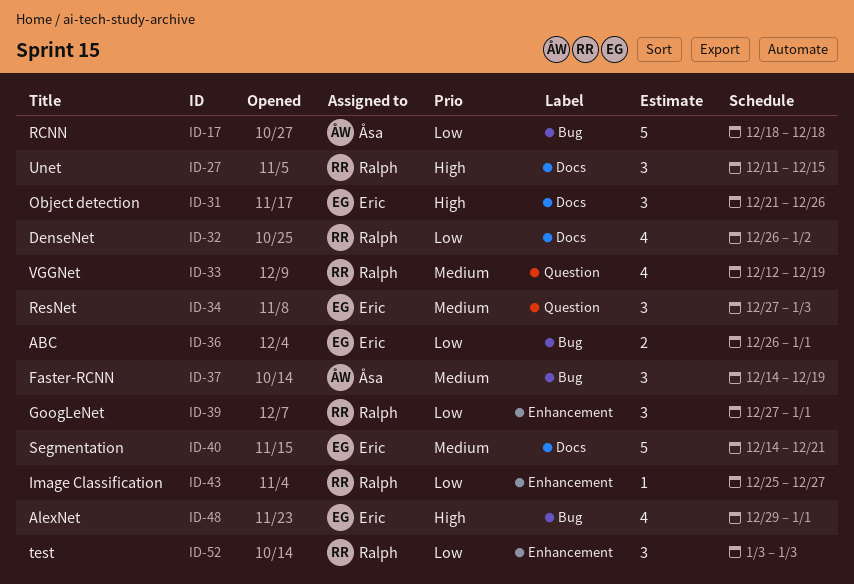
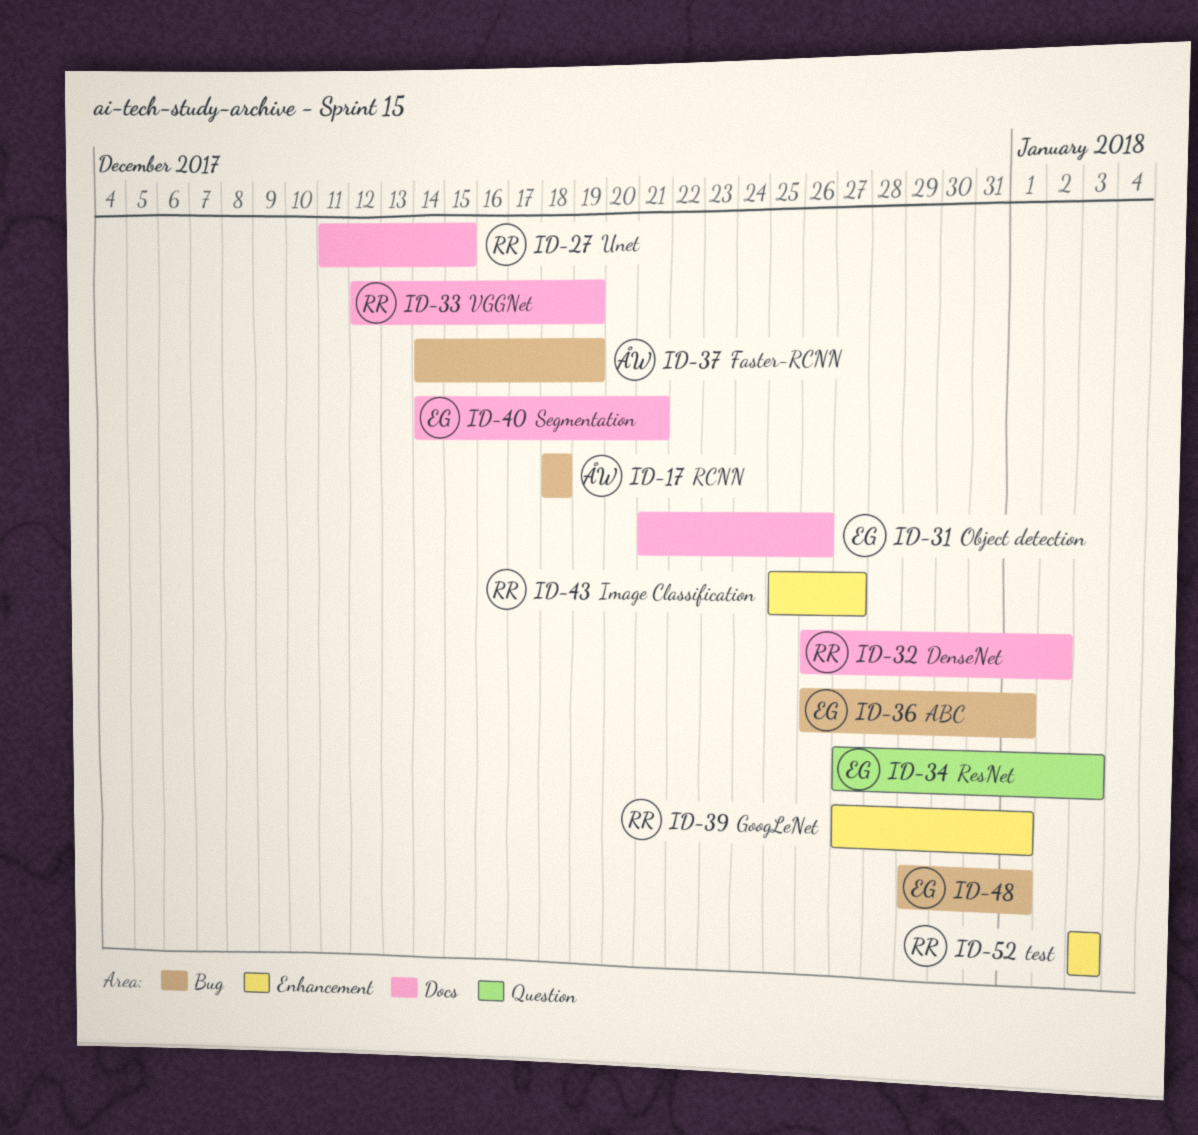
ID-33, label: Question -> Docs

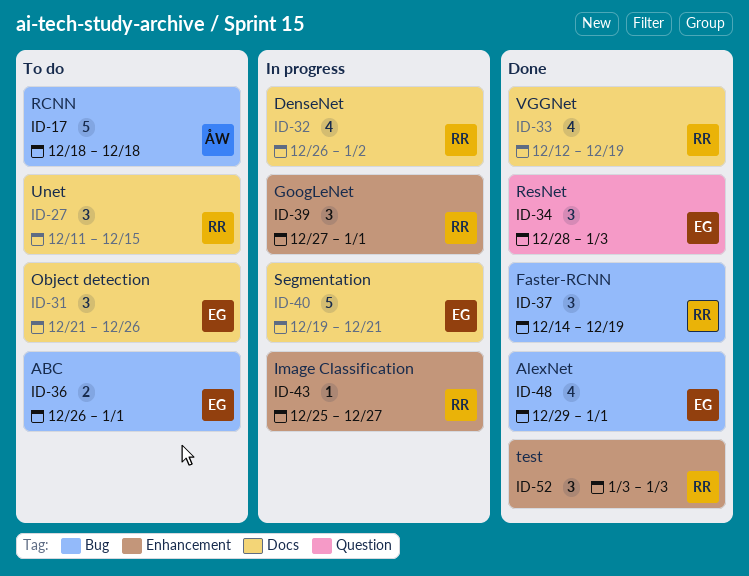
ID-34, start: Dec 27 -> Dec 28
ID-37, owner: ÅW -> RR
ID-40, start: Dec 14 -> Dec 19

